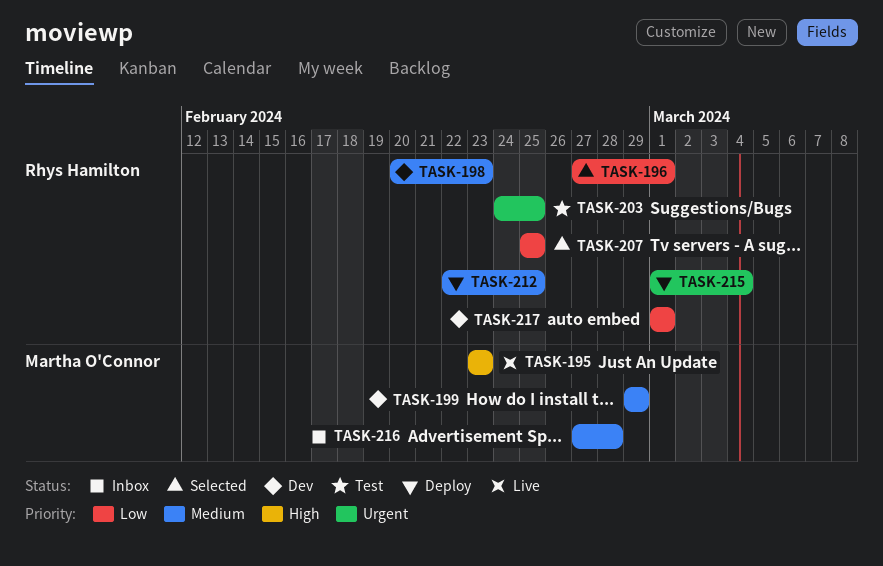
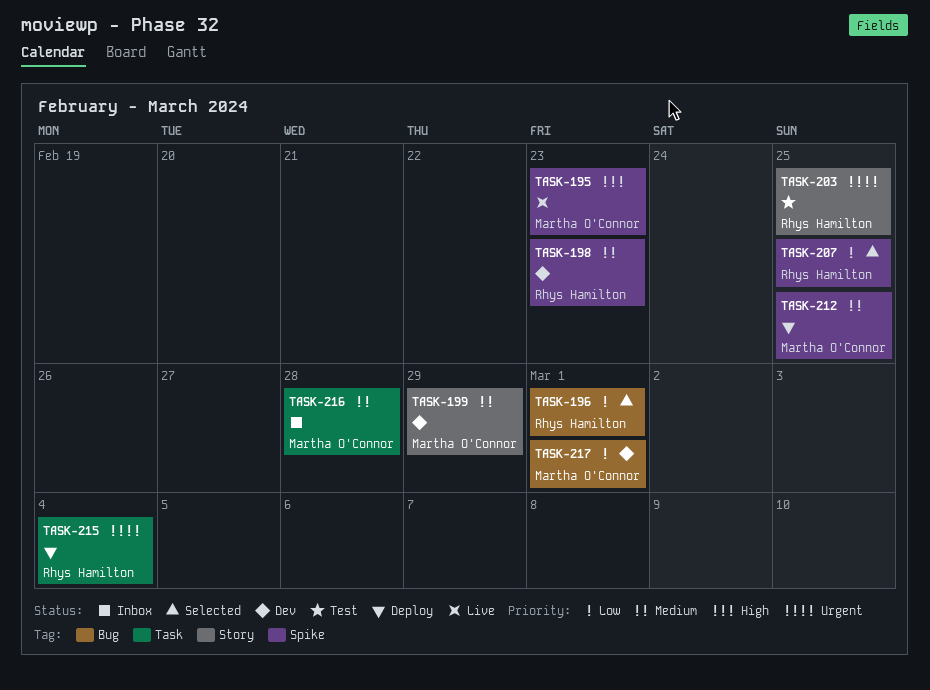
TASK-212, owner: Rhys Hamilton -> Martha O'Connor
TASK-217, owner: Rhys Hamilton -> Martha O'Connor

